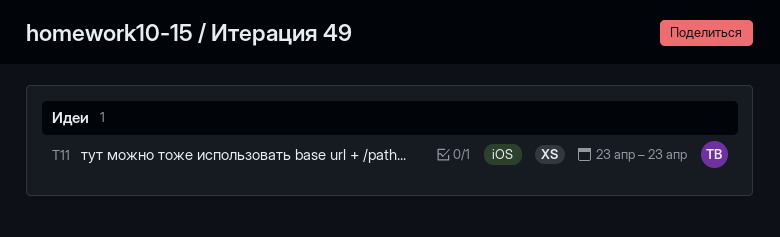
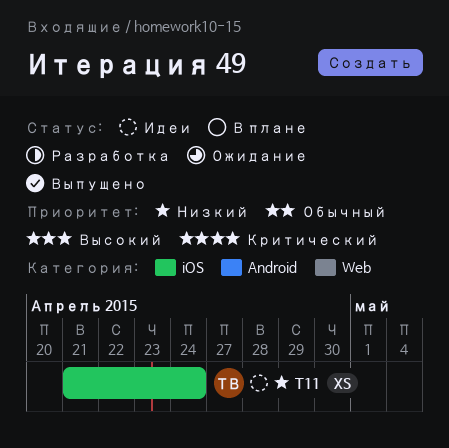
T11, start: Apr 23 -> Apr 21
T11, due: Apr 23 -> Apr 24

